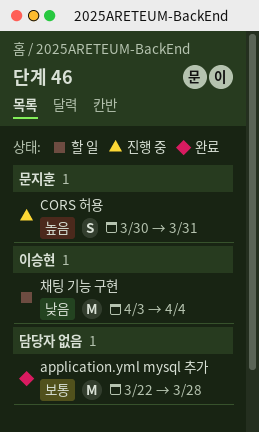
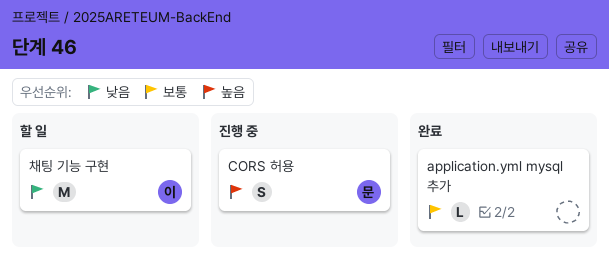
application.yml mysql 추가, estimate: M -> L

